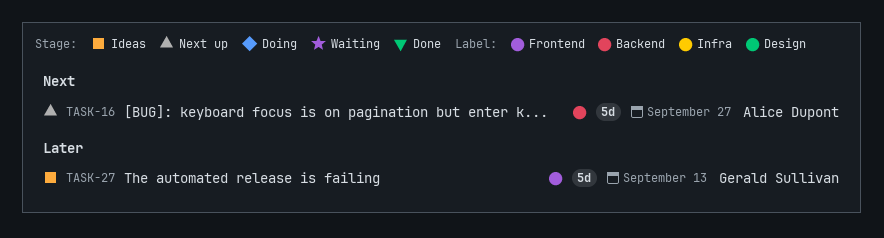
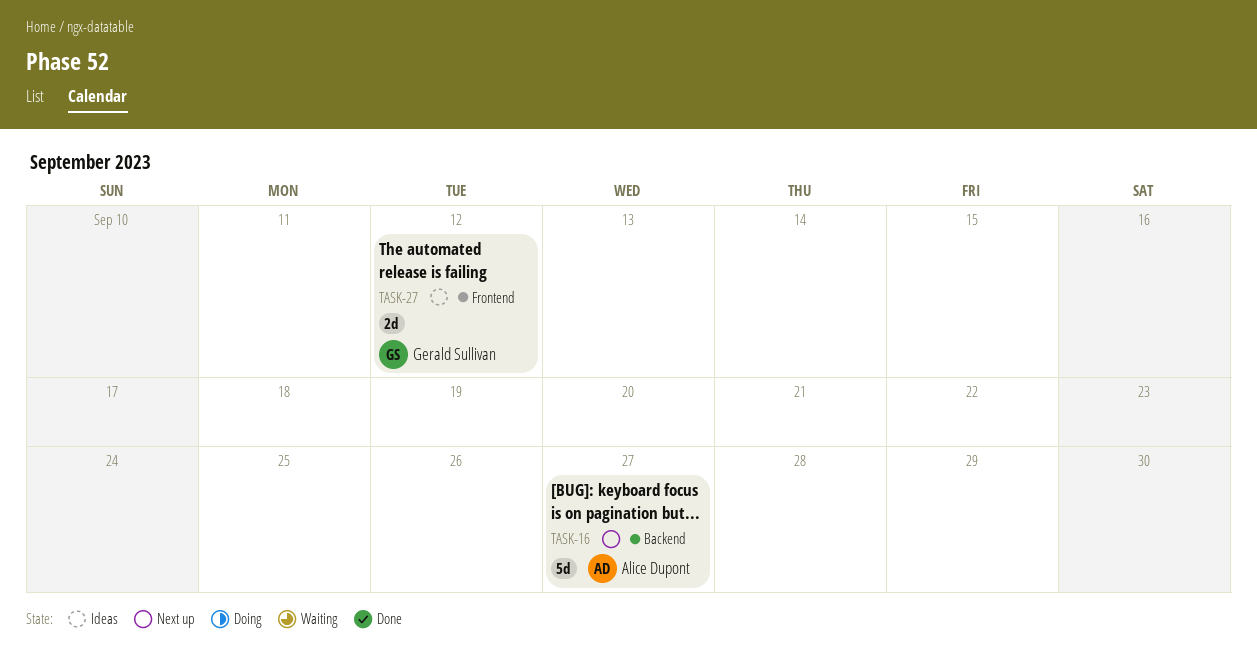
TASK-27, estimate: 5d -> 2d
TASK-27, due: Sep 13 -> Sep 12

